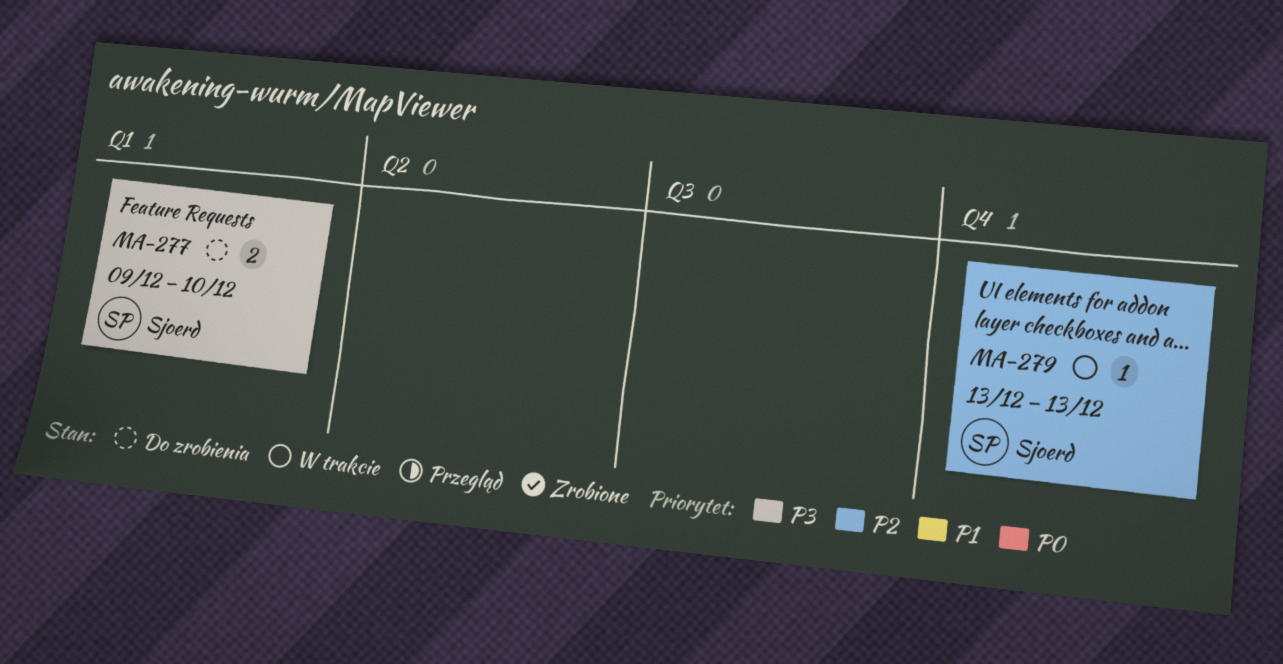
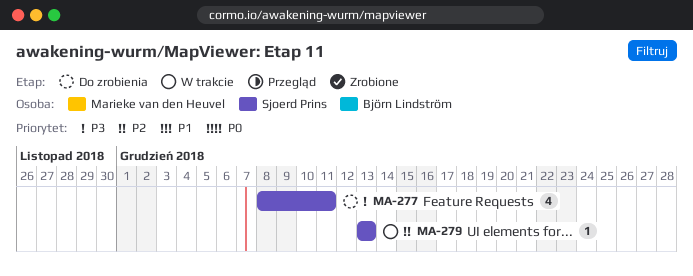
MA-277, estimate: 2 -> 4
MA-277, start: Dec 9 -> Dec 8
MA-277, due: Dec 10 -> Dec 11

